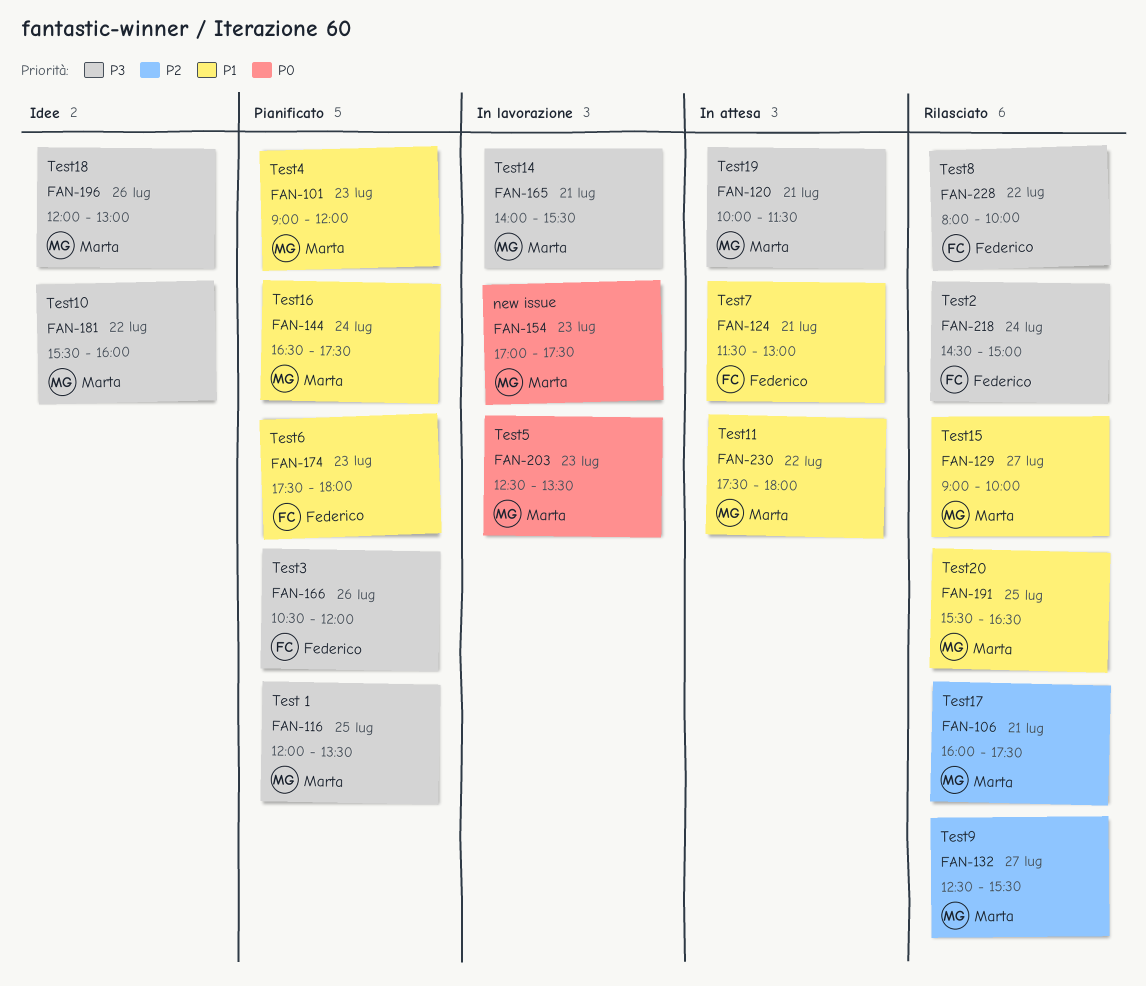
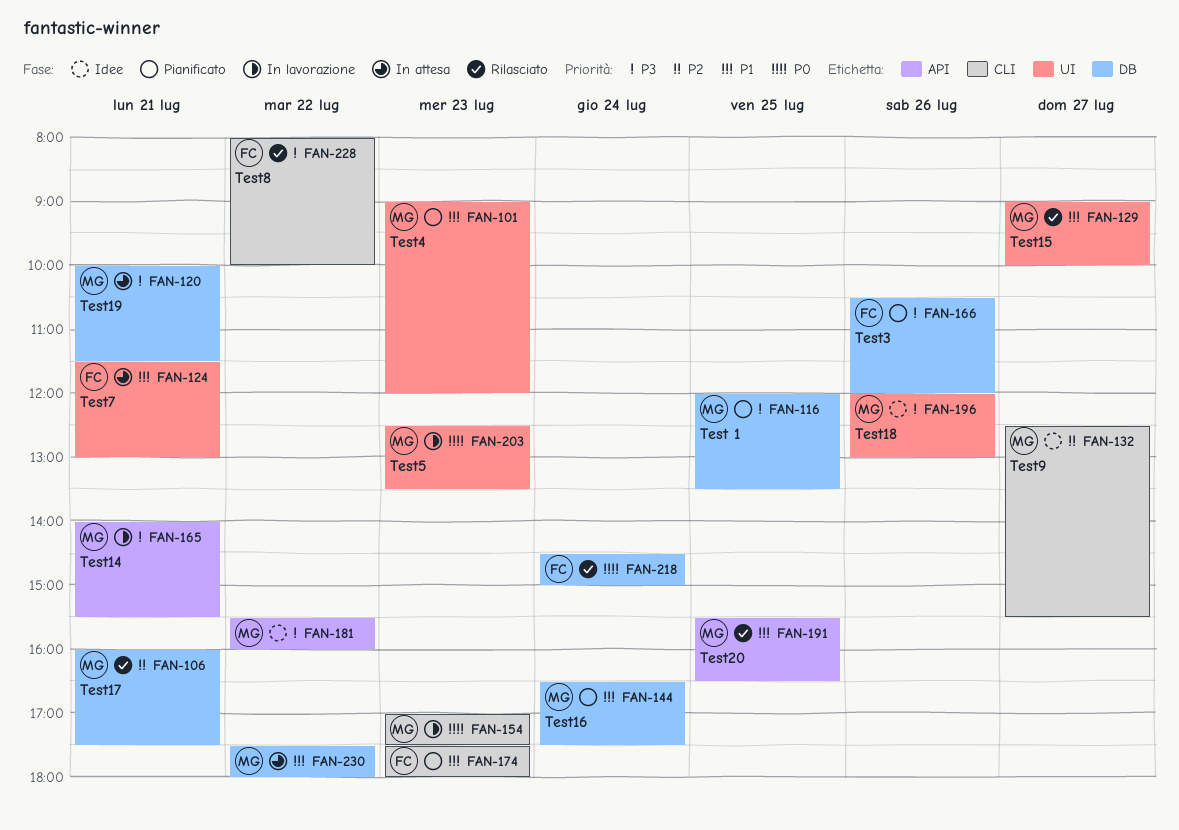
FAN-132, status: Rilasciato -> Idee
FAN-218, priority: P3 -> P0

